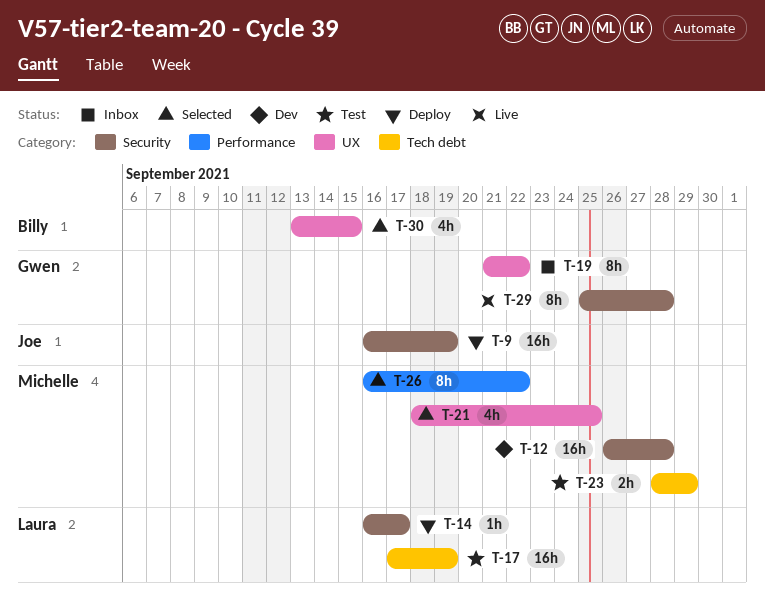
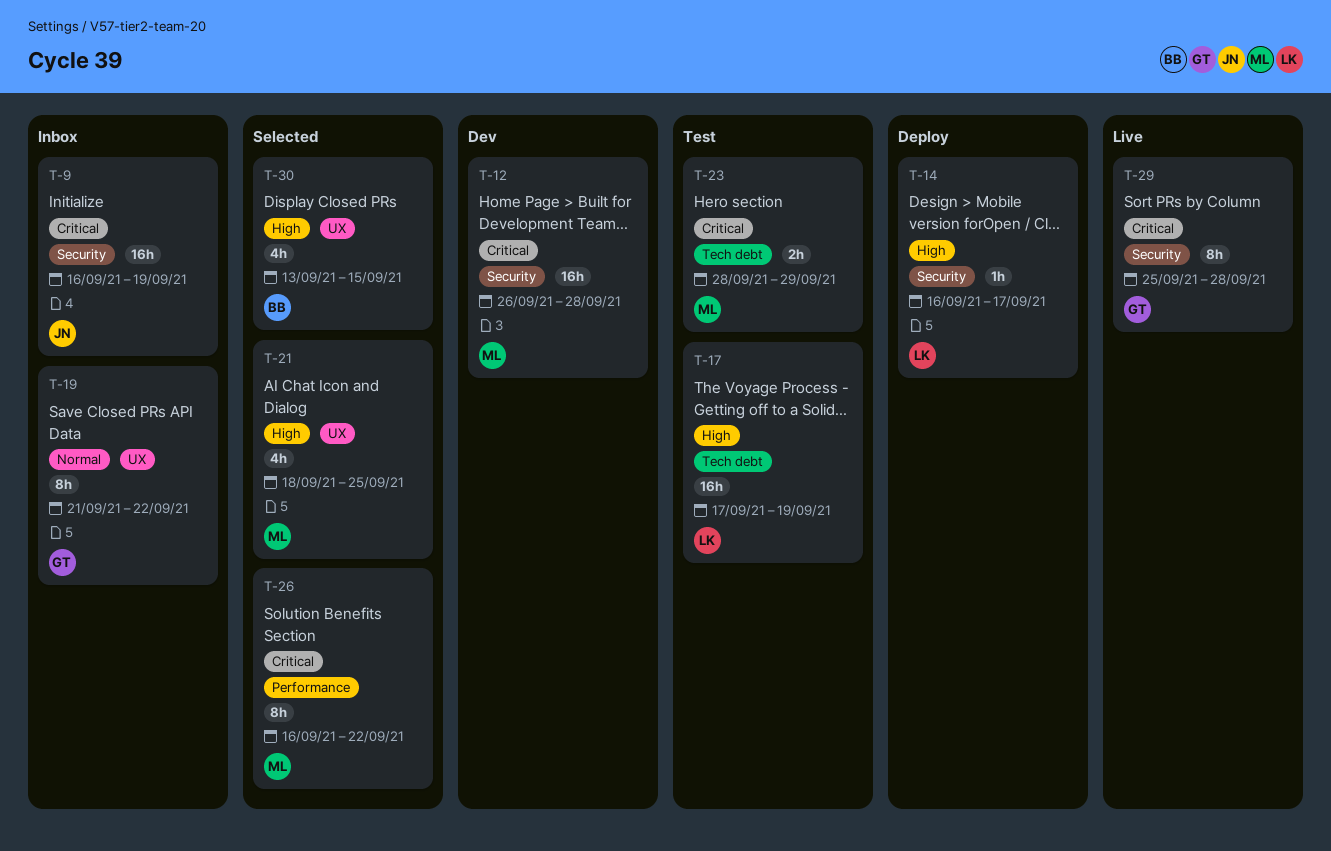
T-9, status: Deploy -> Inbox

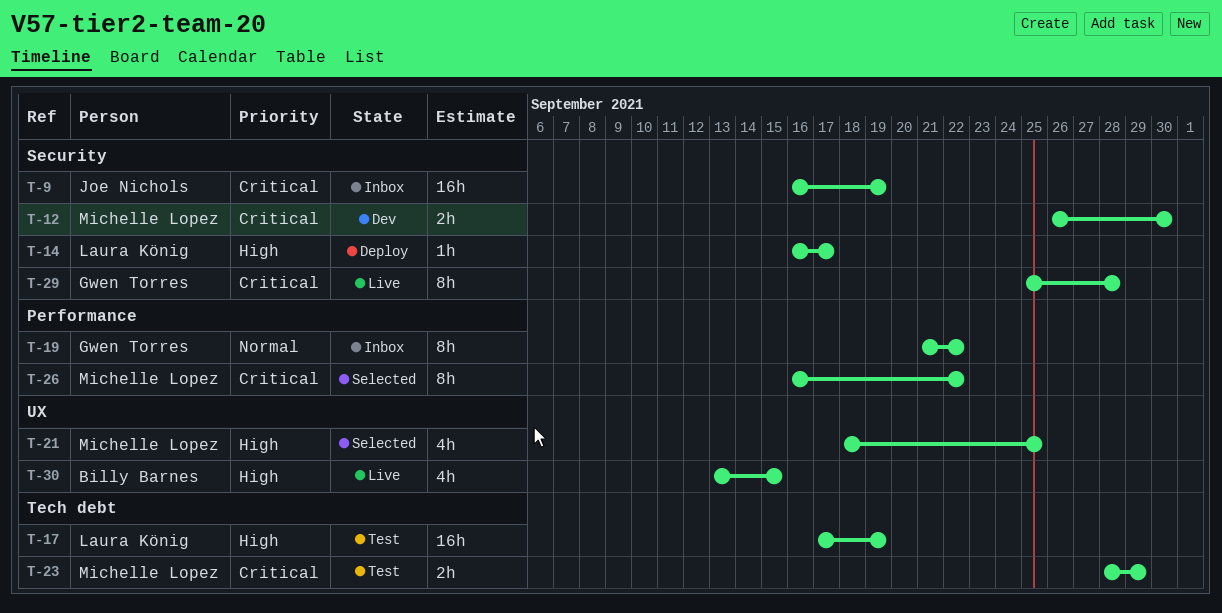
T-12, estimate: 16h -> 2h
T-12, due: Sep 28 -> Sep 30
T-19, label: UX -> Performance
T-30, status: Selected -> Live

